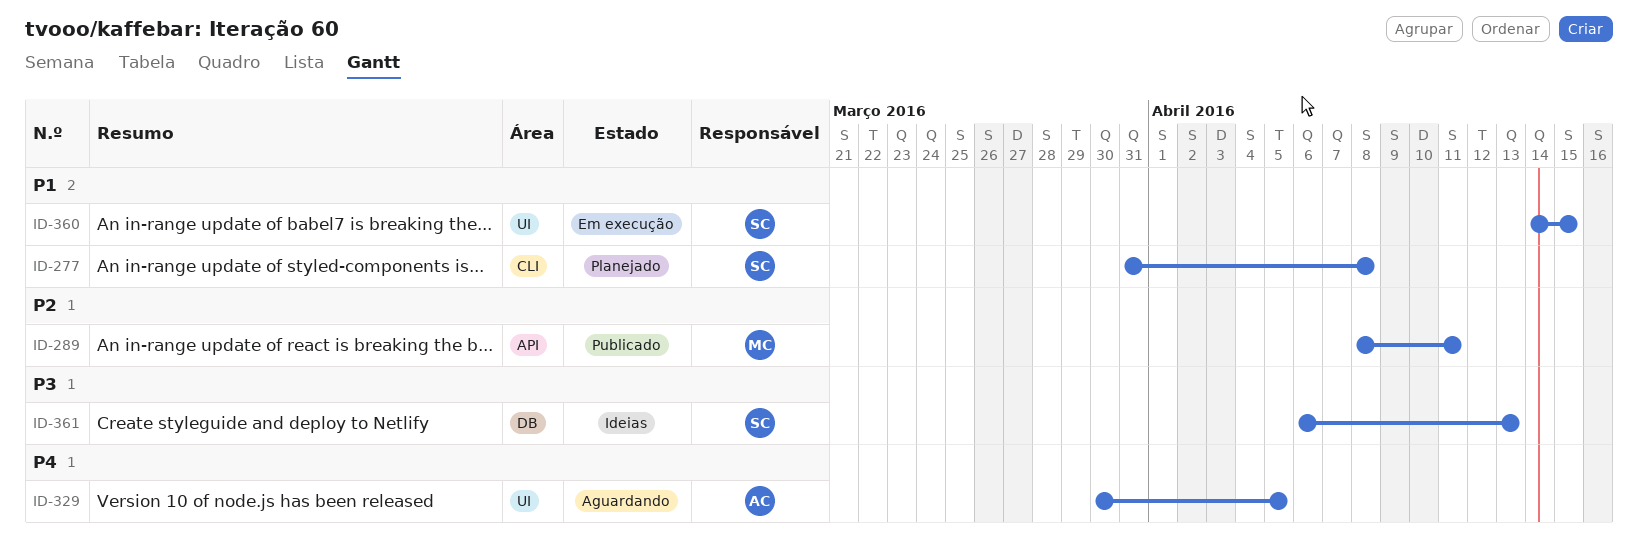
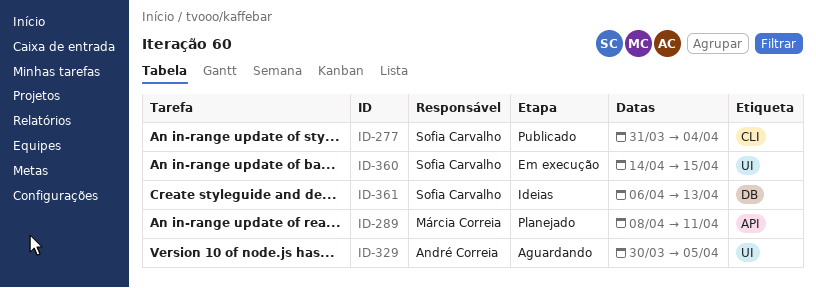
ID-277, status: Planejado -> Publicado
ID-277, due: Apr 8 -> Apr 4
ID-289, status: Publicado -> Planejado

